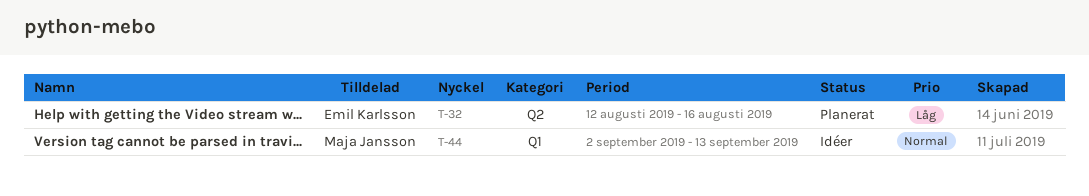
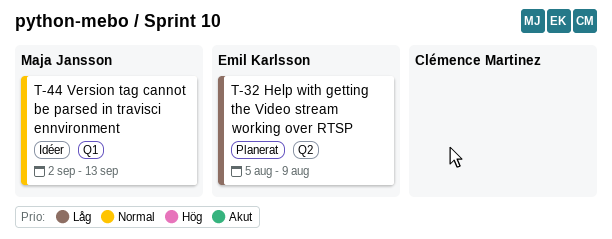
T-32, start: Aug 12 -> Aug 5
T-32, due: Aug 16 -> Aug 9

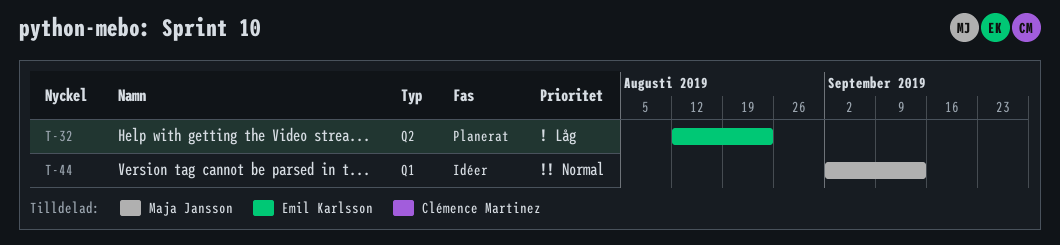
T-32, start: Aug 5 -> Aug 12
T-32, due: Aug 9 -> Aug 23

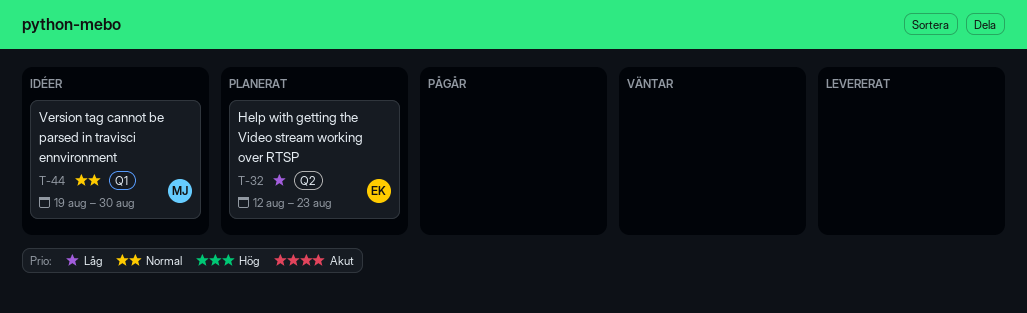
T-44, start: Sep 2 -> Aug 19
T-44, due: Sep 13 -> Aug 30

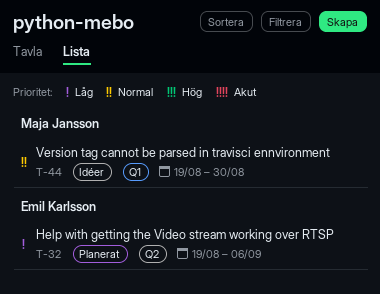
T-32, start: Aug 12 -> Aug 19
T-32, due: Aug 23 -> Sep 6

